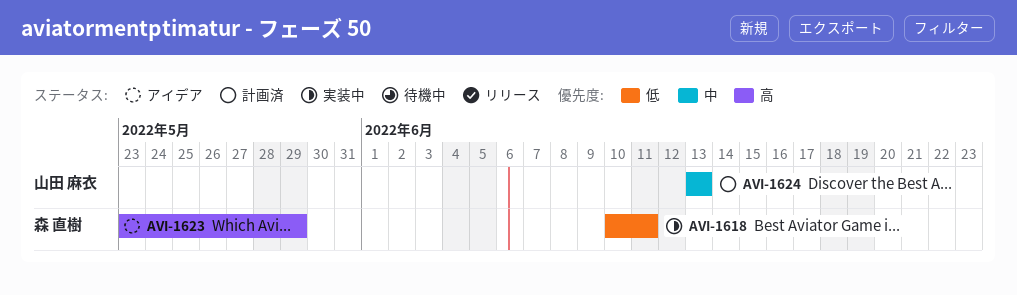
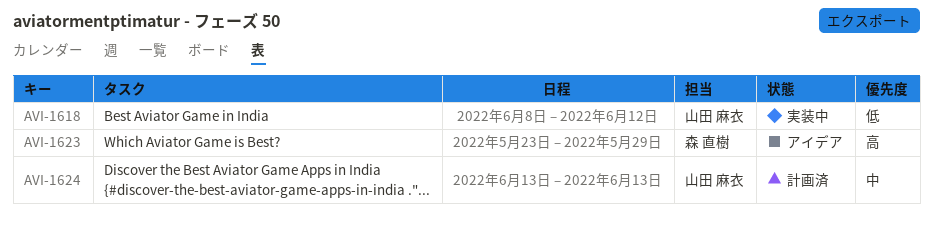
AVI-1618, owner: 森 直樹 -> 山田 麻衣
AVI-1618, start: Jun 10 -> Jun 8
AVI-1618, due: Jun 11 -> Jun 12

